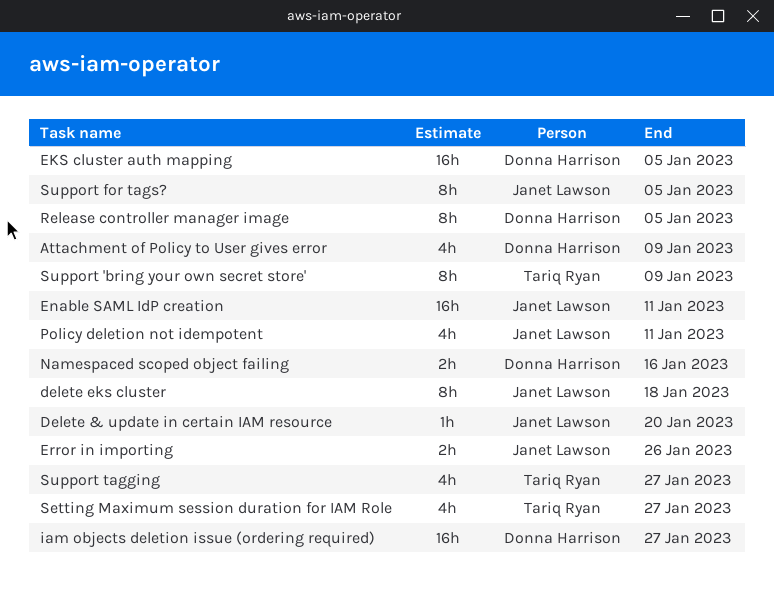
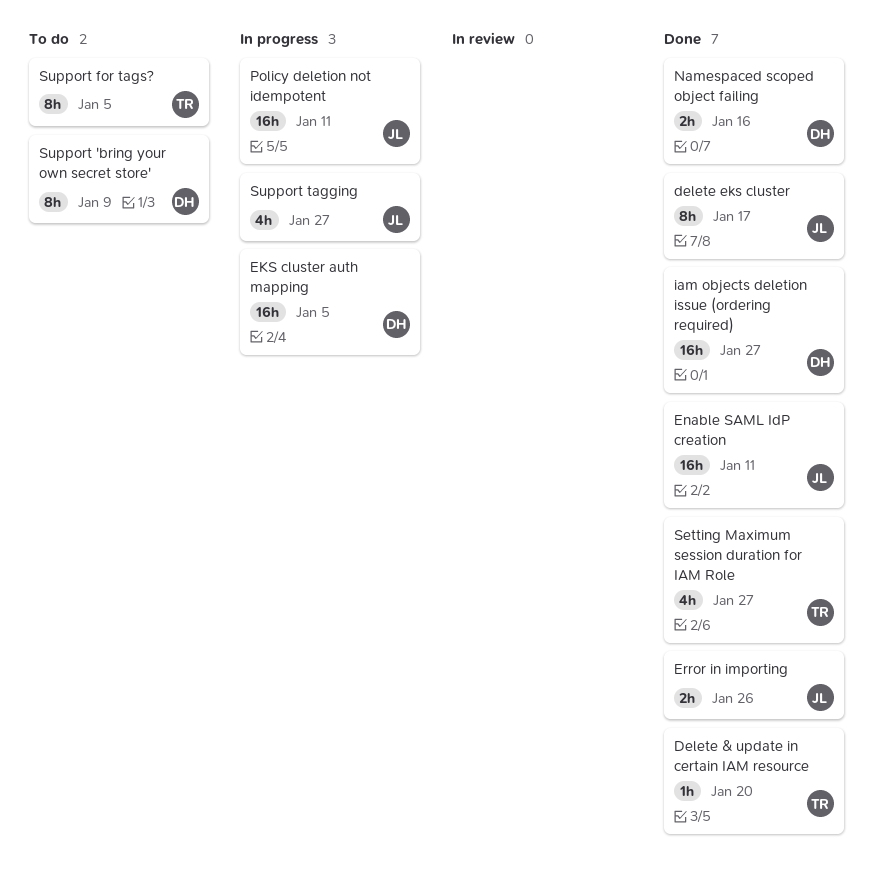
Attachment of Policy to User gives error: present -> none
Delete & update in certain IAM resource, owner: Janet Lawson -> Tariq Ryan
delete eks cluster, due: Jan 18 -> Jan 17
Policy deletion not idempotent, estimate: 4h -> 16h
Release controller manager image: present -> none
Support 'bring your own secret store', owner: Tariq Ryan -> Donna Harrison
Support for tags?, owner: Janet Lawson -> Tariq Ryan
Support tagging, owner: Tariq Ryan -> Janet Lawson

